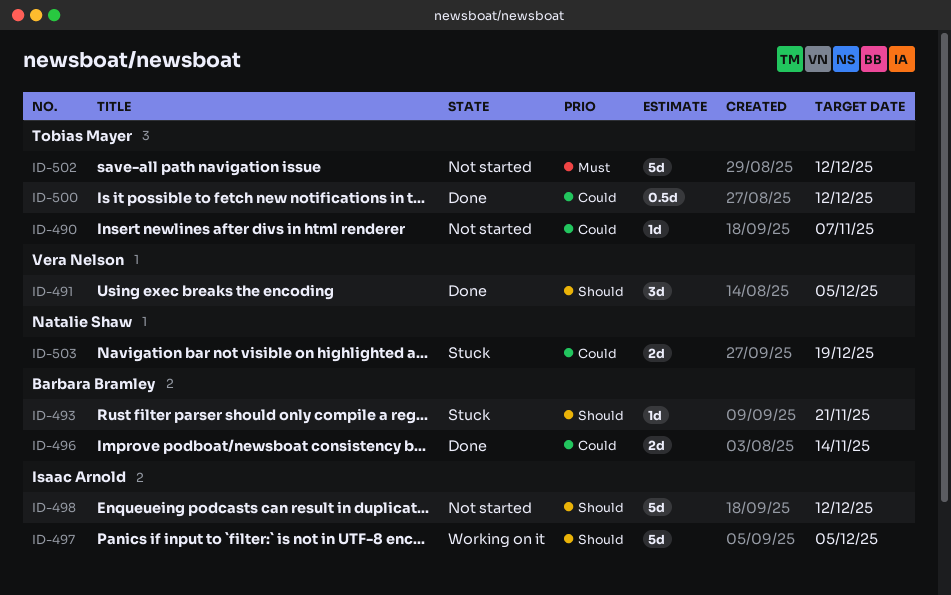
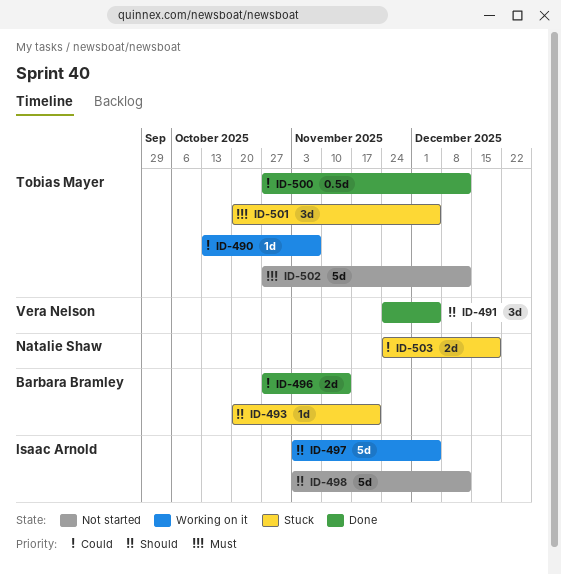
ID-490, status: Not started -> Working on it
ID-501: none -> present

